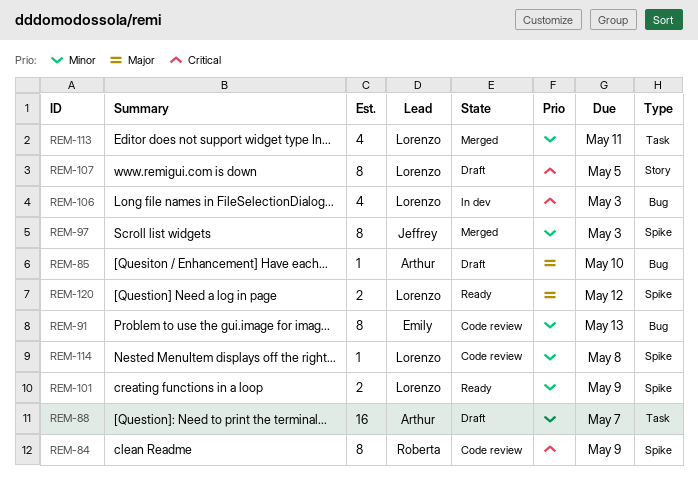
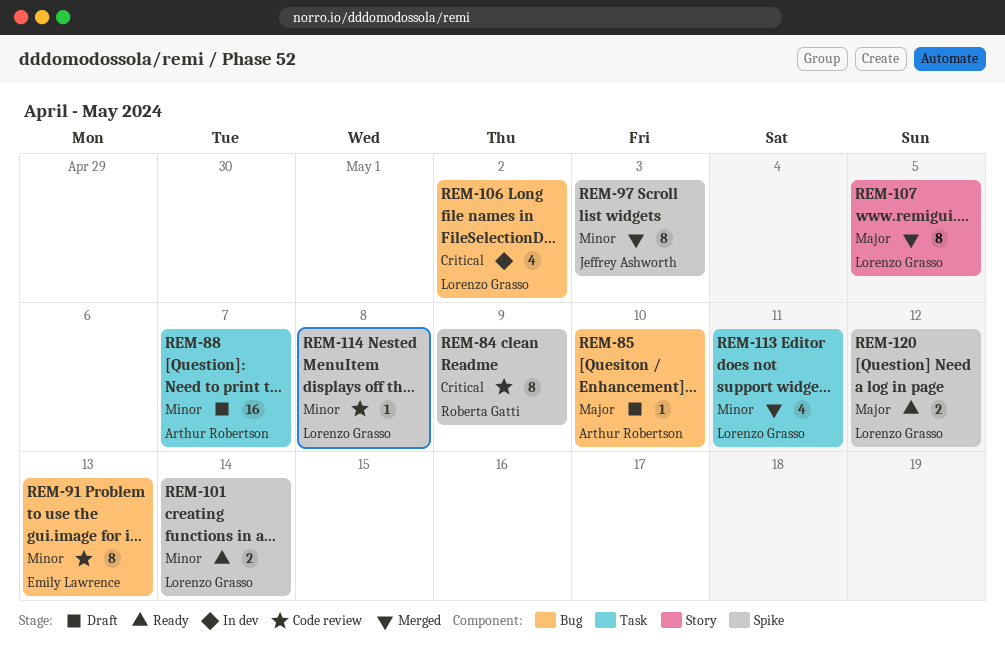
REM-101, due: May 9 -> May 14
REM-106, due: May 3 -> May 2
REM-107, status: Draft -> Merged
REM-107, priority: Critical -> Major

